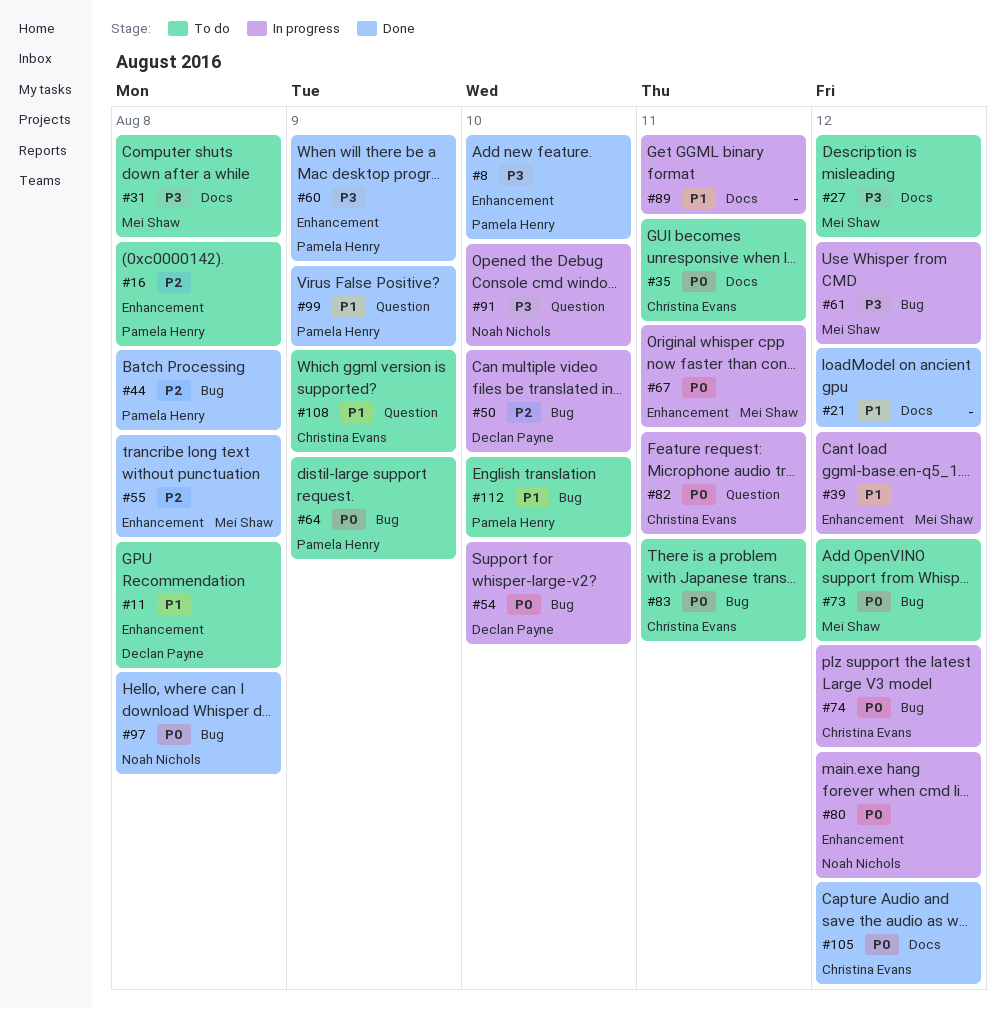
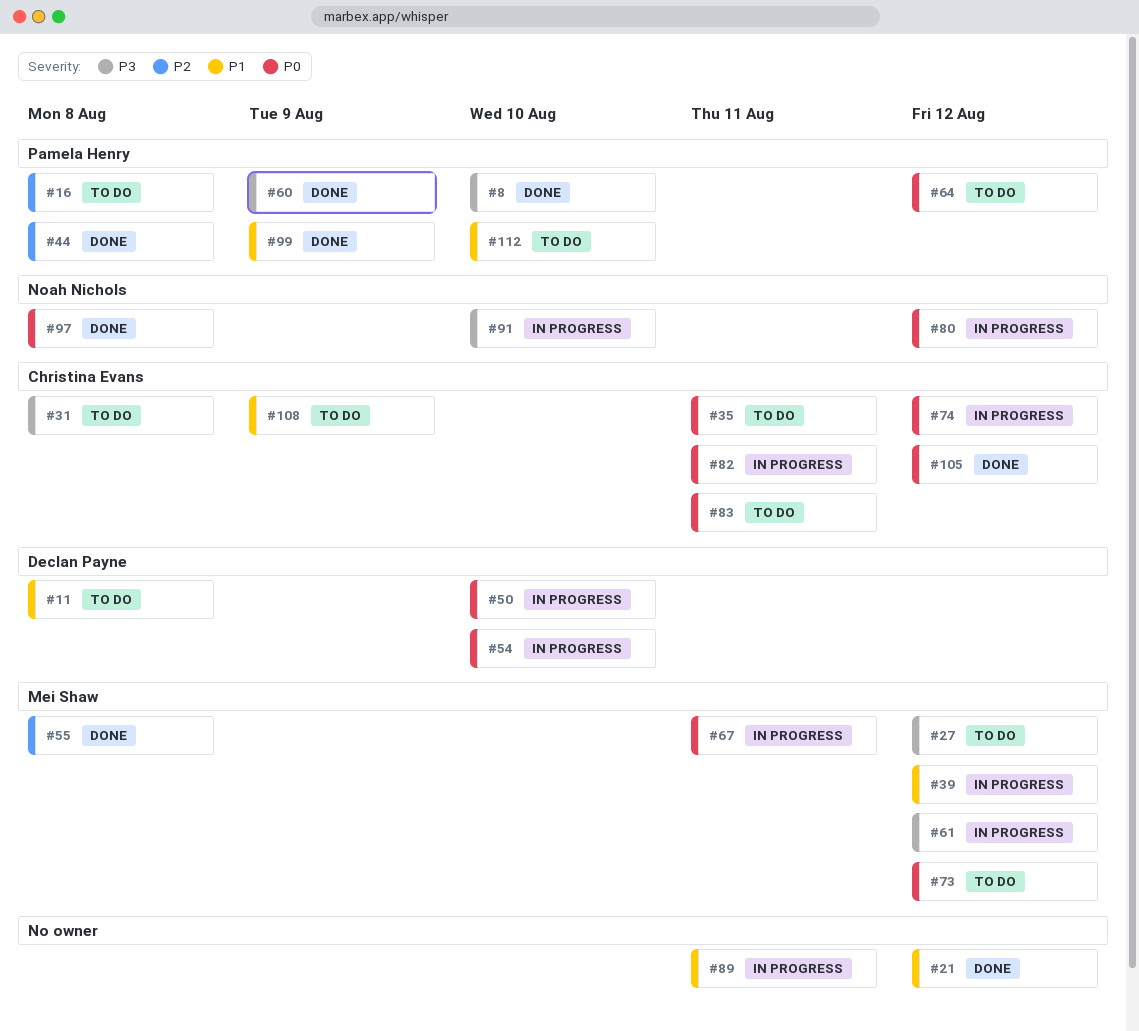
#31, owner: Mei Shaw -> Christina Evans
#50, priority: P2 -> P0
#64, due: Aug 9 -> Aug 12

